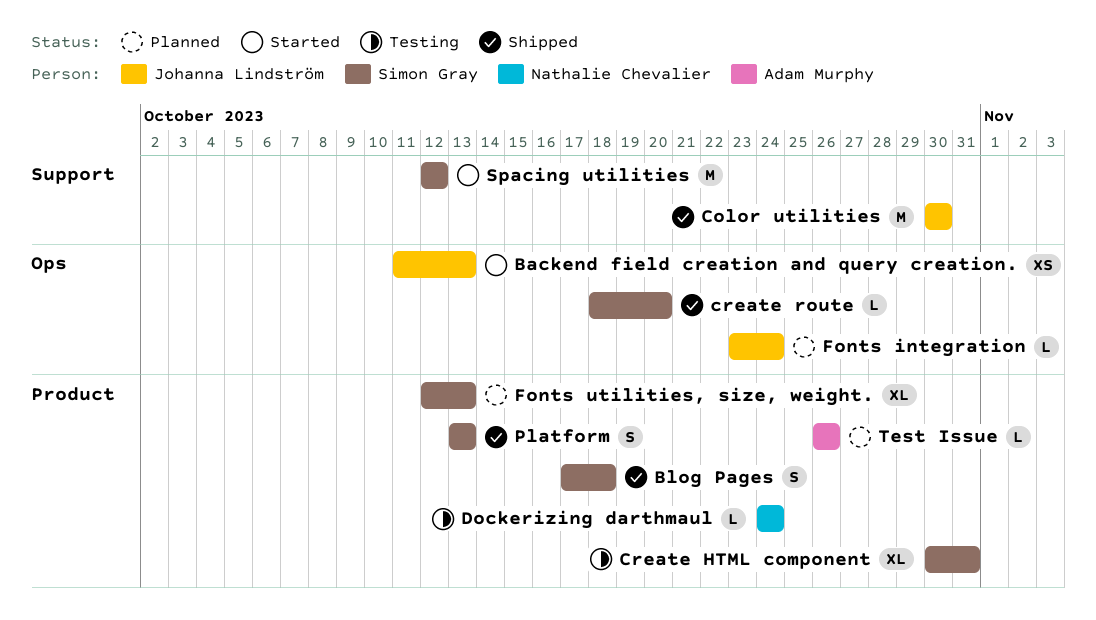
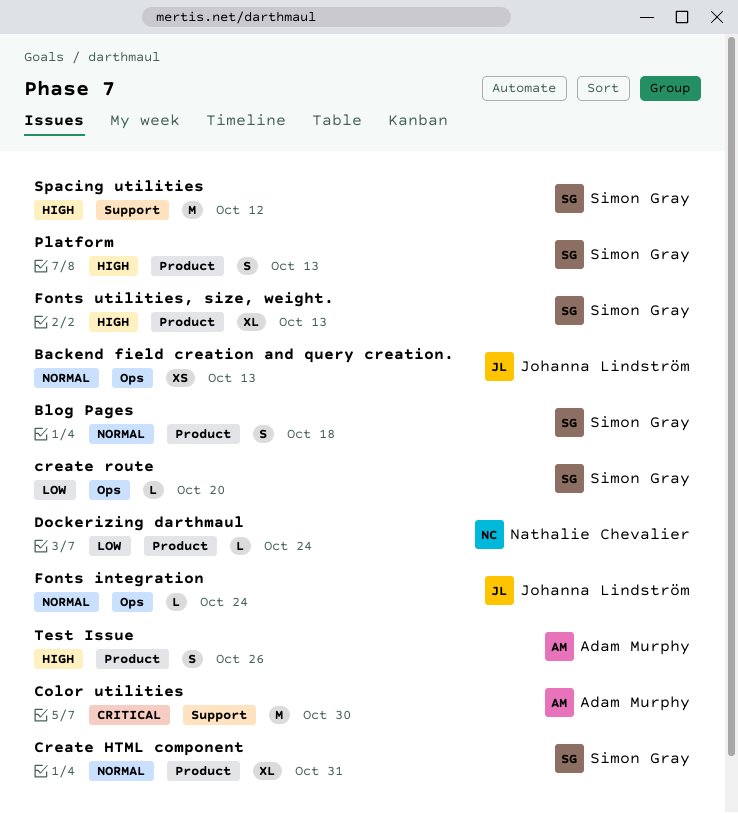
Color utilities, owner: Johanna Lindström -> Adam Murphy
Test Issue, estimate: L -> S

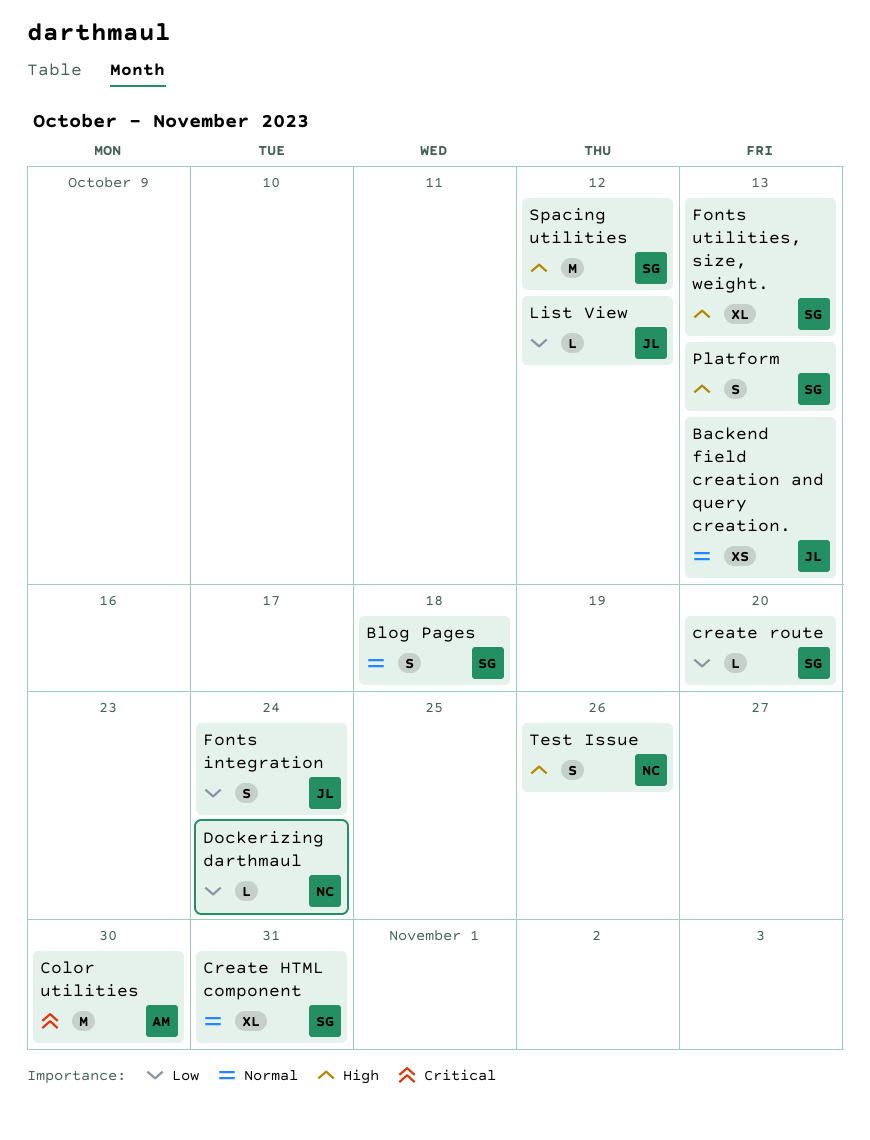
Fonts integration, priority: Normal -> Low
Fonts integration, estimate: L -> S
List View: none -> present
Test Issue, owner: Adam Murphy -> Nathalie Chevalier

